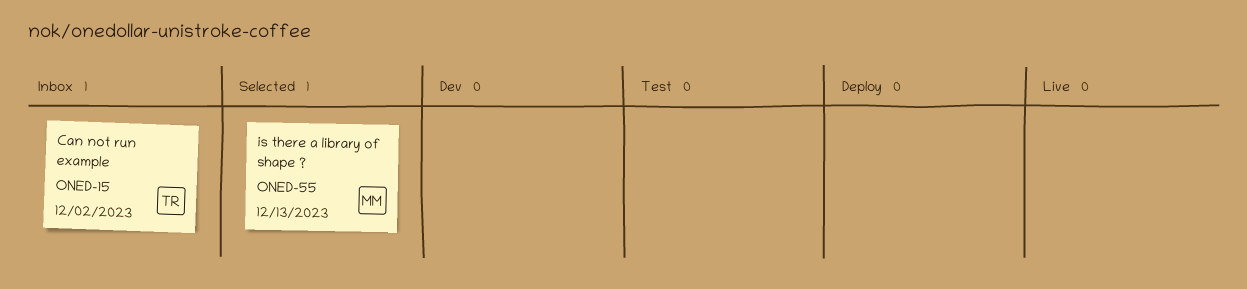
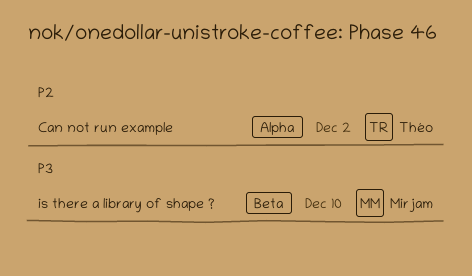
is there a library of shape ?, due: Dec 13 -> Dec 10

